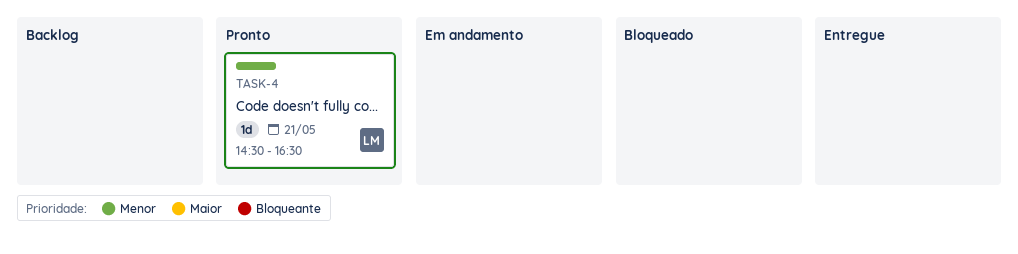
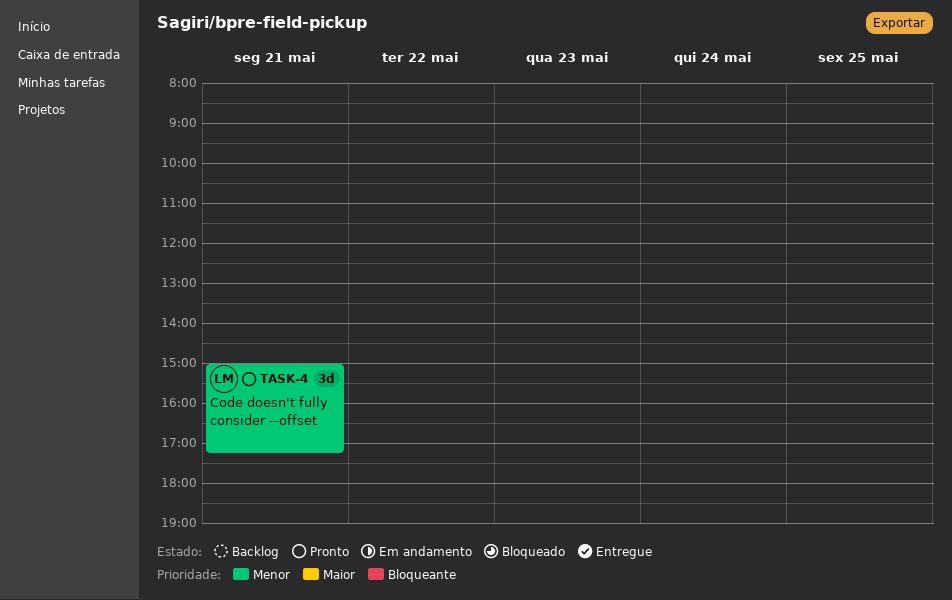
TASK-4, estimate: 1d -> 3d
TASK-4, begins: 14:30 -> 15:00
TASK-4, ends: 16:30 -> 17:15

